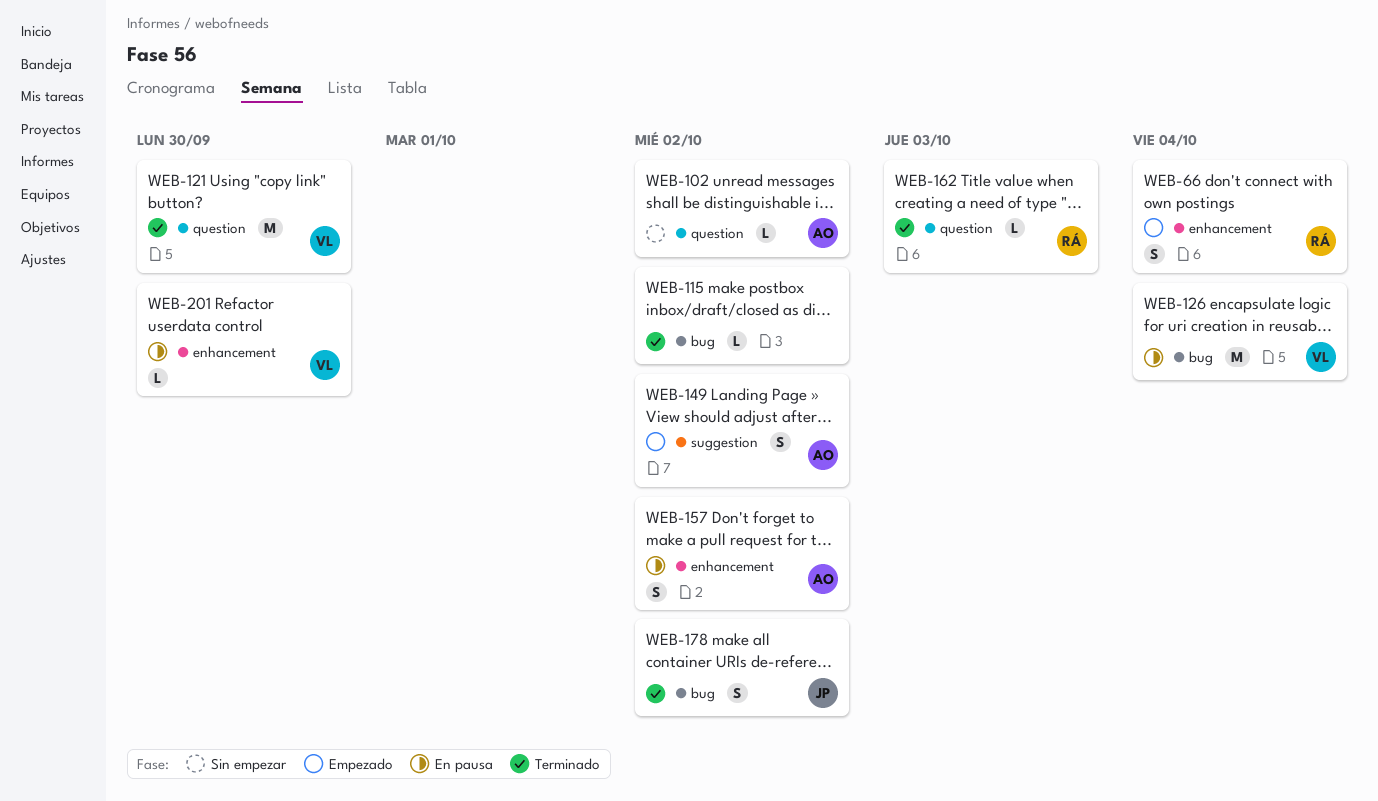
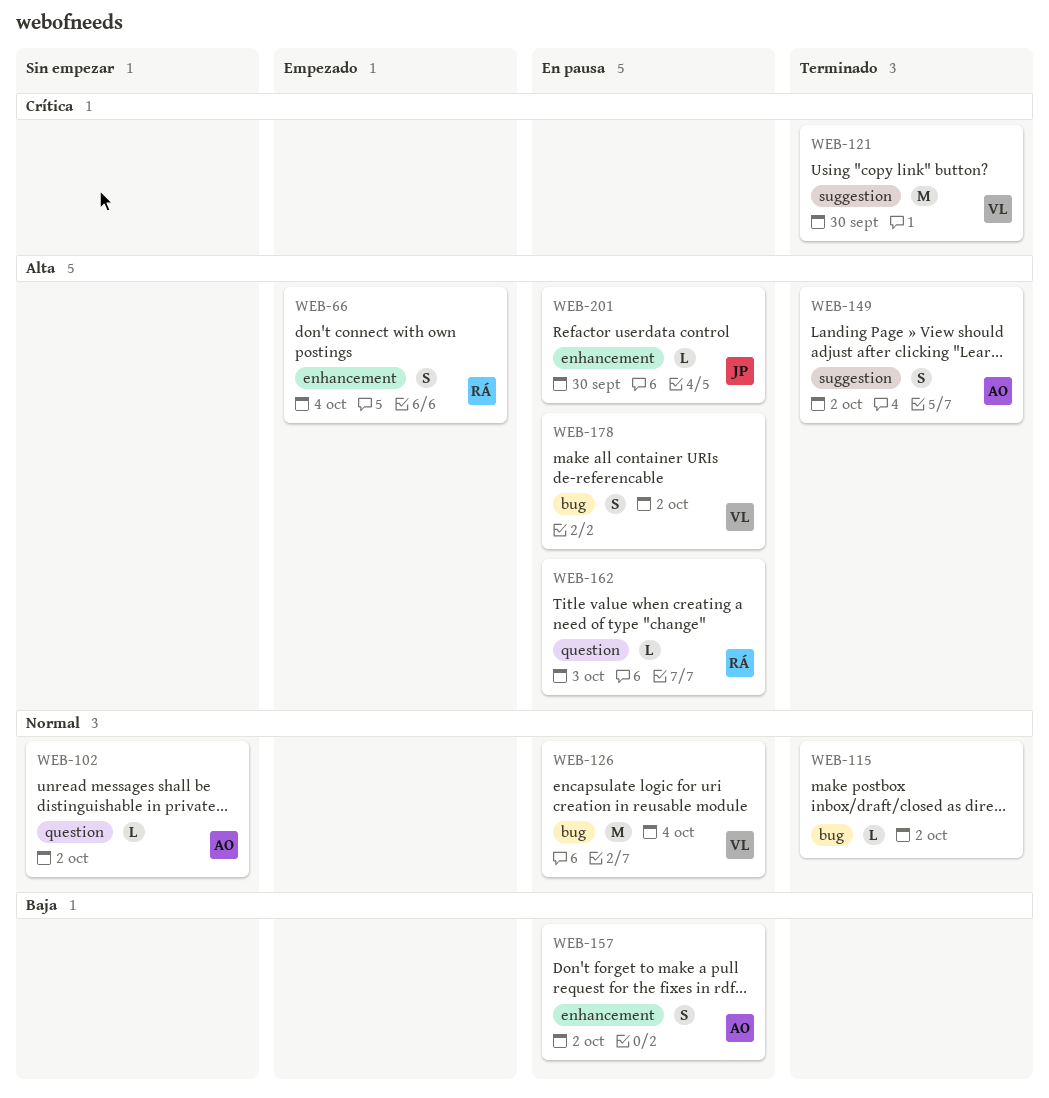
WEB-121, label: question -> suggestion
WEB-149, status: Empezado -> Terminado
WEB-162, status: Terminado -> En pausa
WEB-178, status: Terminado -> En pausa
WEB-178, owner: JP -> VL
WEB-201, owner: VL -> JP

